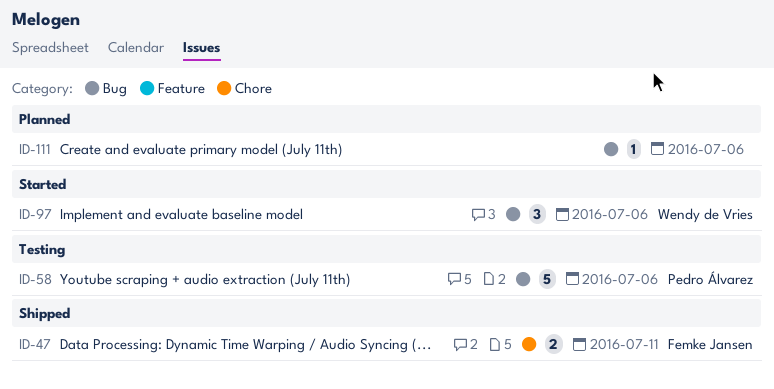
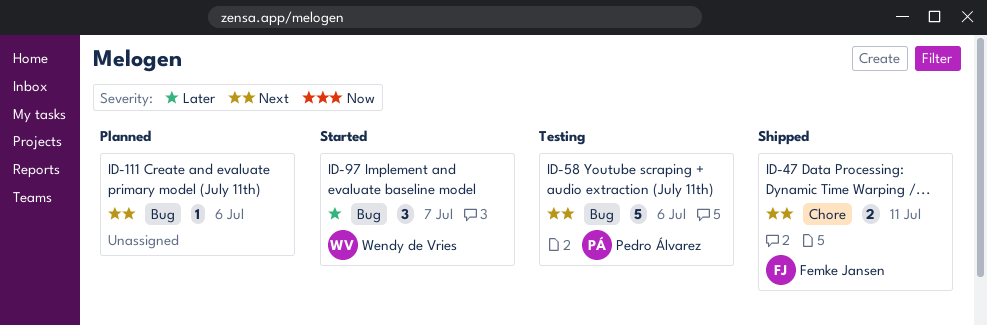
ID-97, due: Jul 6 -> Jul 7

